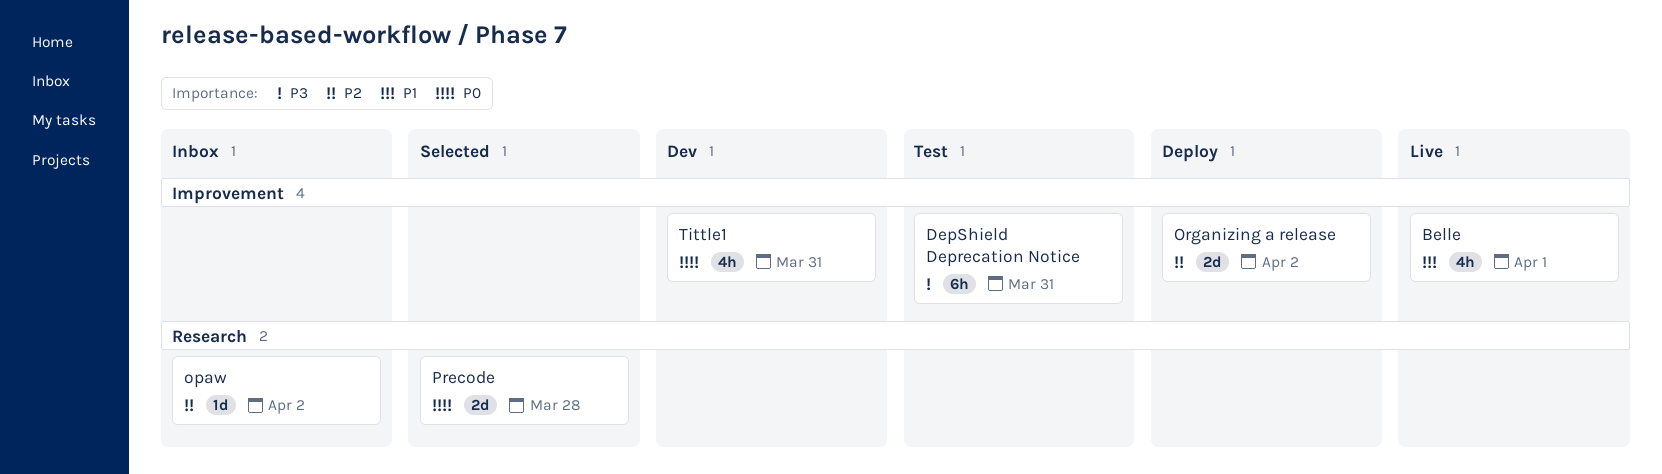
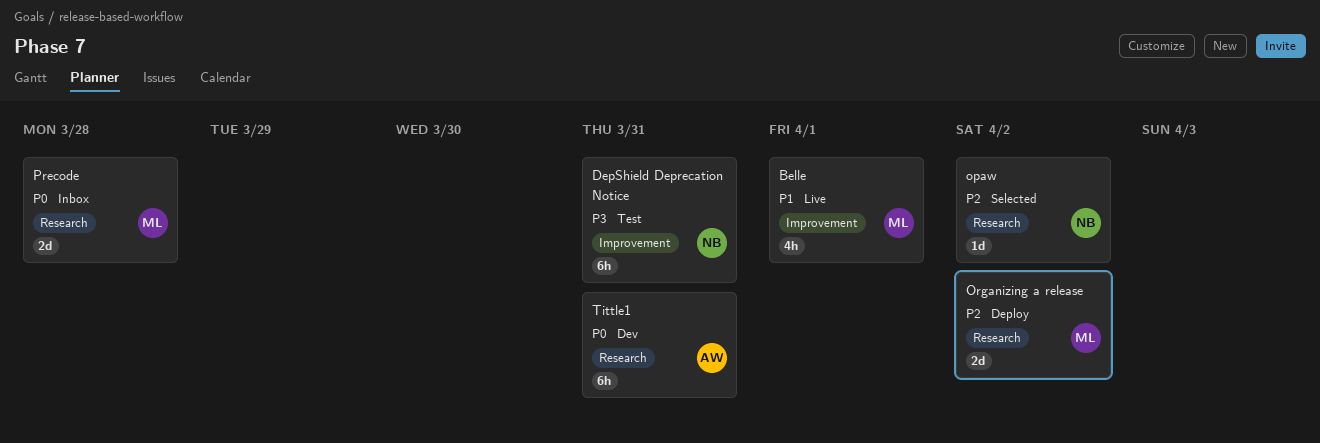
opaw, status: Inbox -> Selected
Organizing a release, label: Improvement -> Research
Precode, status: Selected -> Inbox
Tittle1, label: Improvement -> Research
Tittle1, estimate: 4h -> 6h

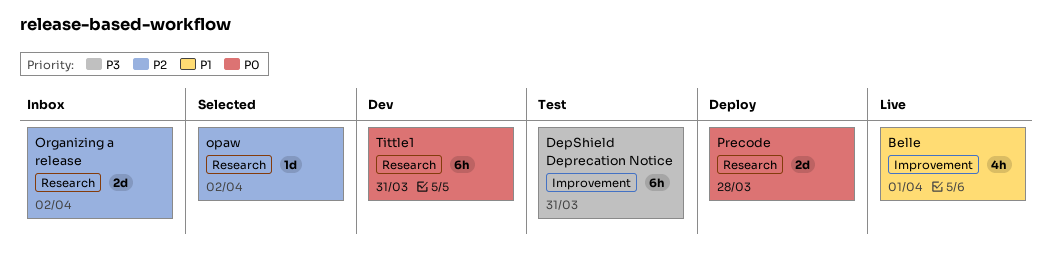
Organizing a release, status: Deploy -> Inbox
Precode, status: Inbox -> Deploy

